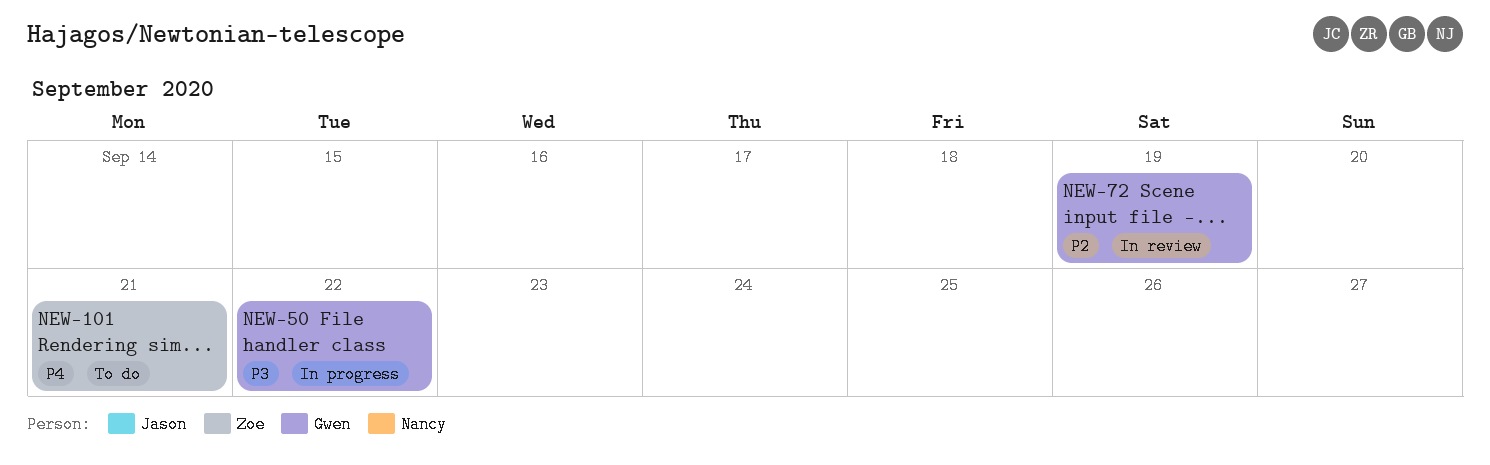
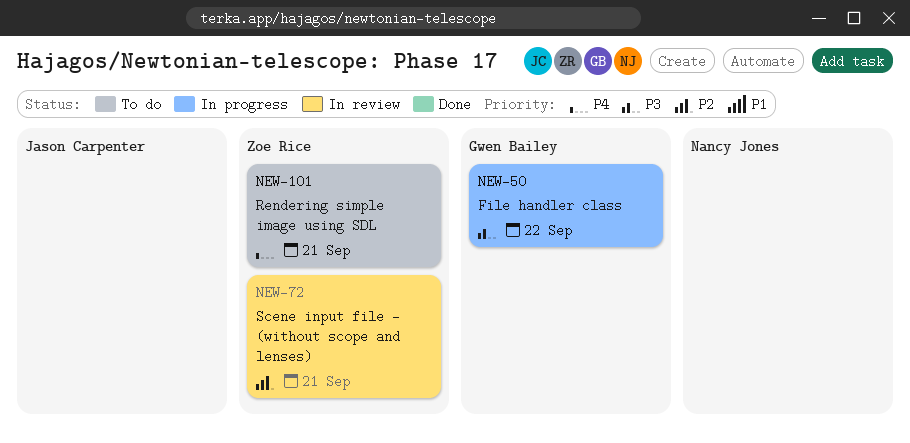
NEW-72, owner: Gwen Bailey -> Zoe Rice
NEW-72, due: Sep 19 -> Sep 21

